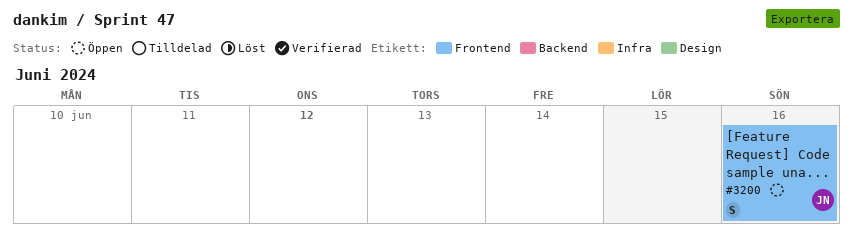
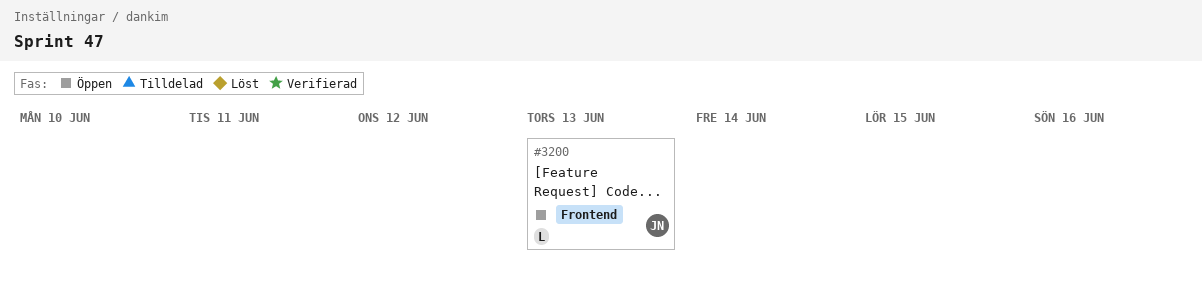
#3200, estimate: S -> L
#3200, due: Jun 16 -> Jun 13

